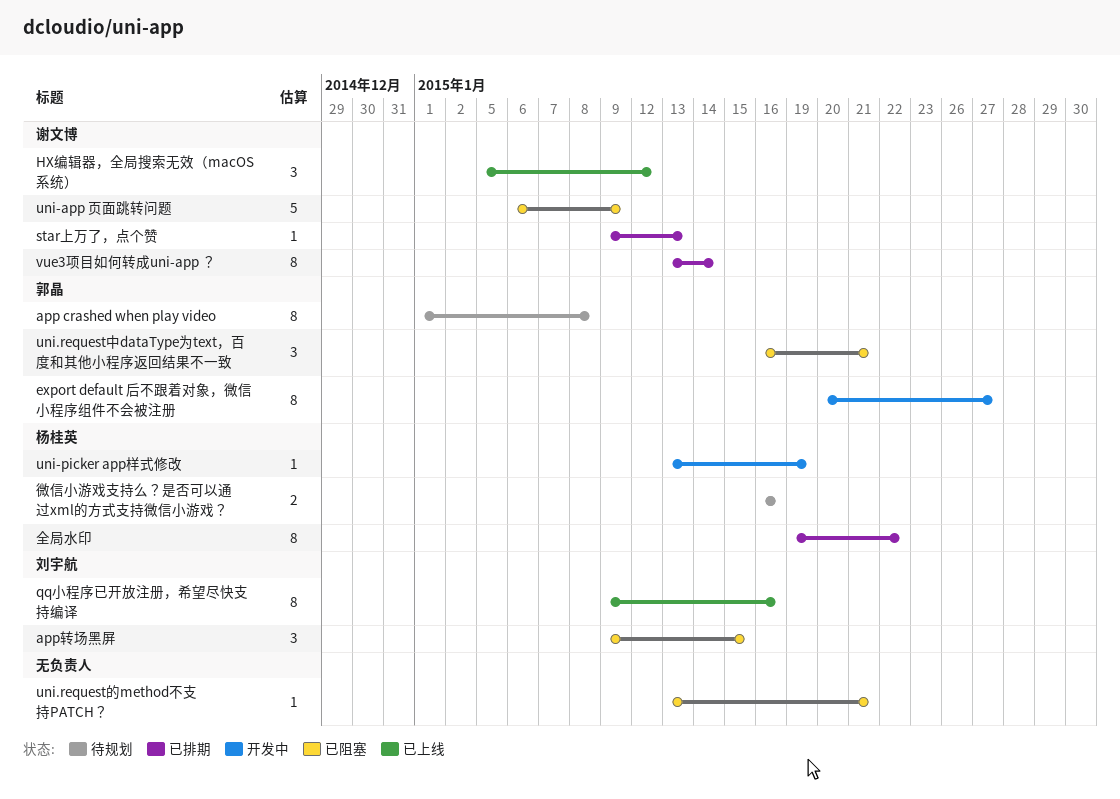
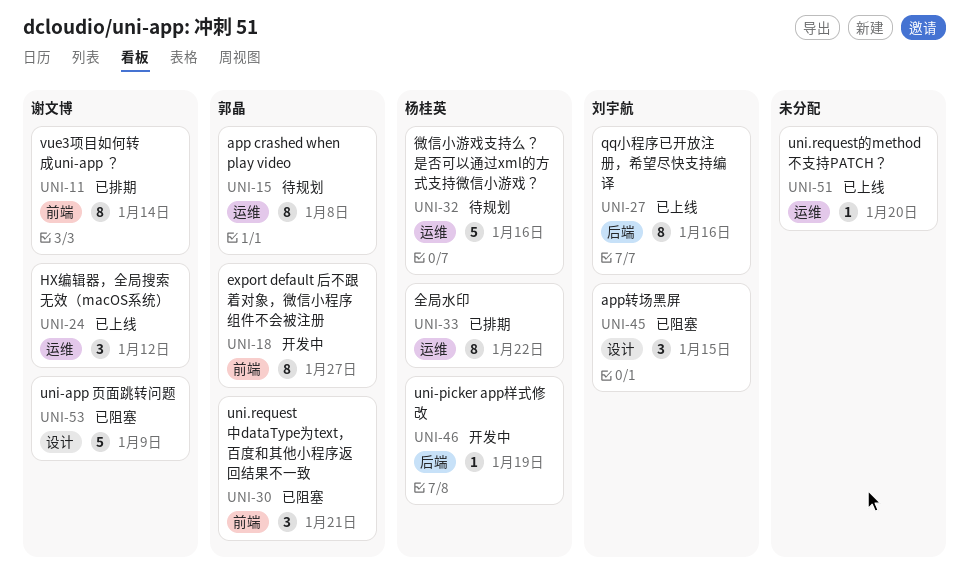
star上万了，点个赞: present -> none
uni.request的method不支持PATCH？, status: 已阻塞 -> 已上线
uni.request的method不支持PATCH？, due: Jan 21 -> Jan 20
微信小游戏支持么？是否可以通过xml的方式支持微信小游戏？, estimate: 2 -> 5

